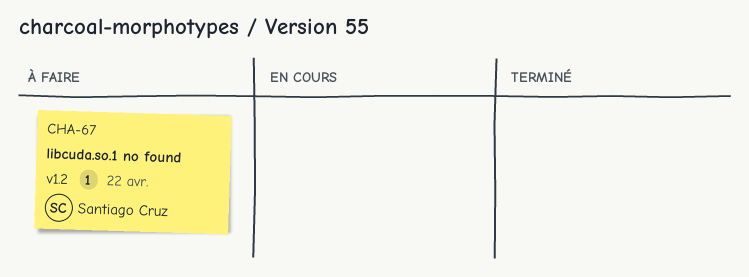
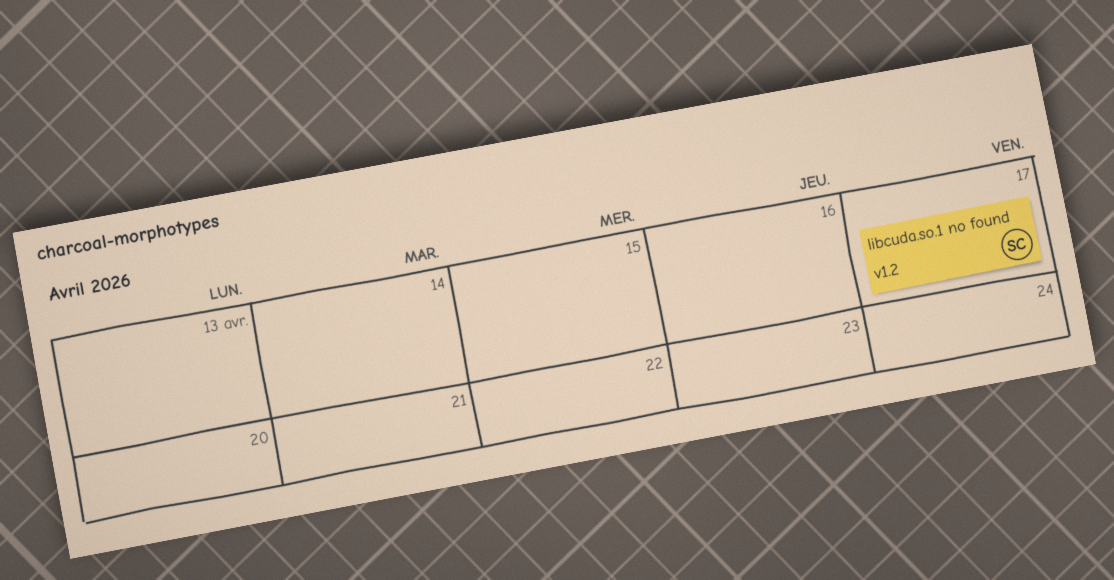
libcuda.so.1 no found, due: Apr 22 -> Apr 17

